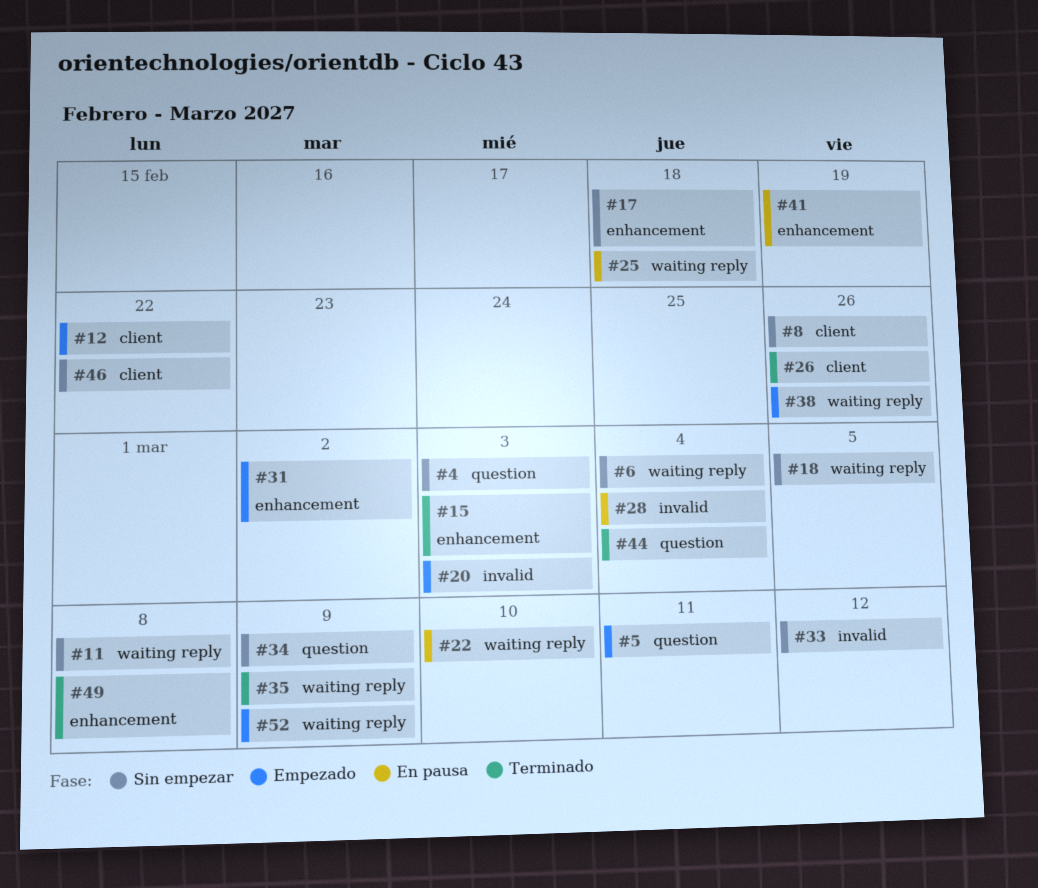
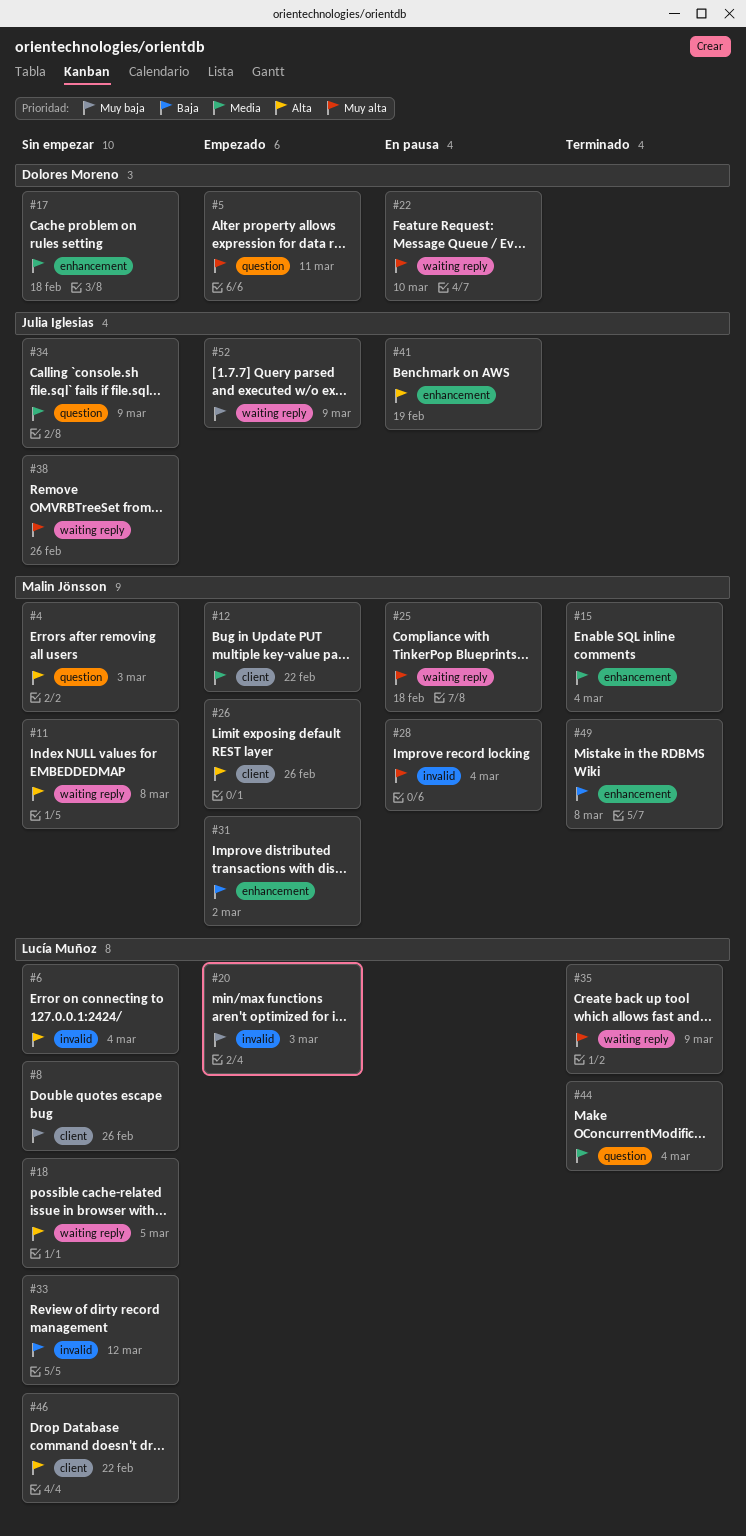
#6, label: waiting reply -> invalid
#15, due: Mar 3 -> Mar 4
#26, status: Terminado -> Empezado
#38, status: Empezado -> Sin empezar

